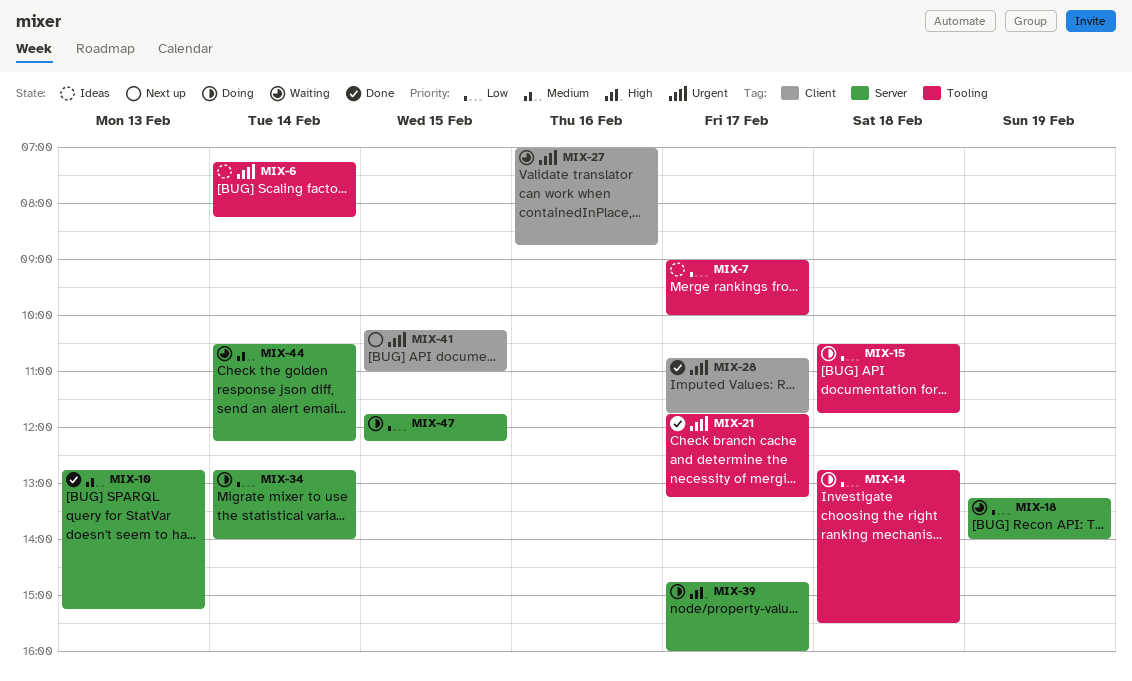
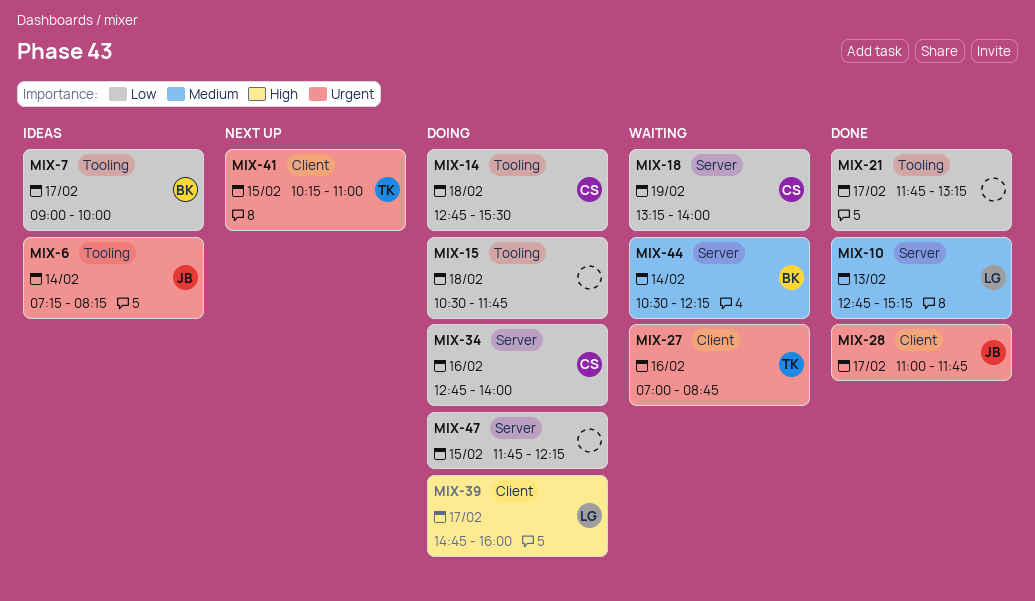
MIX-21, priority: Urgent -> Low
MIX-28, begins: 10:45 -> 11:00
MIX-34, day: Feb 14 -> Feb 16
MIX-39, label: Server -> Client

